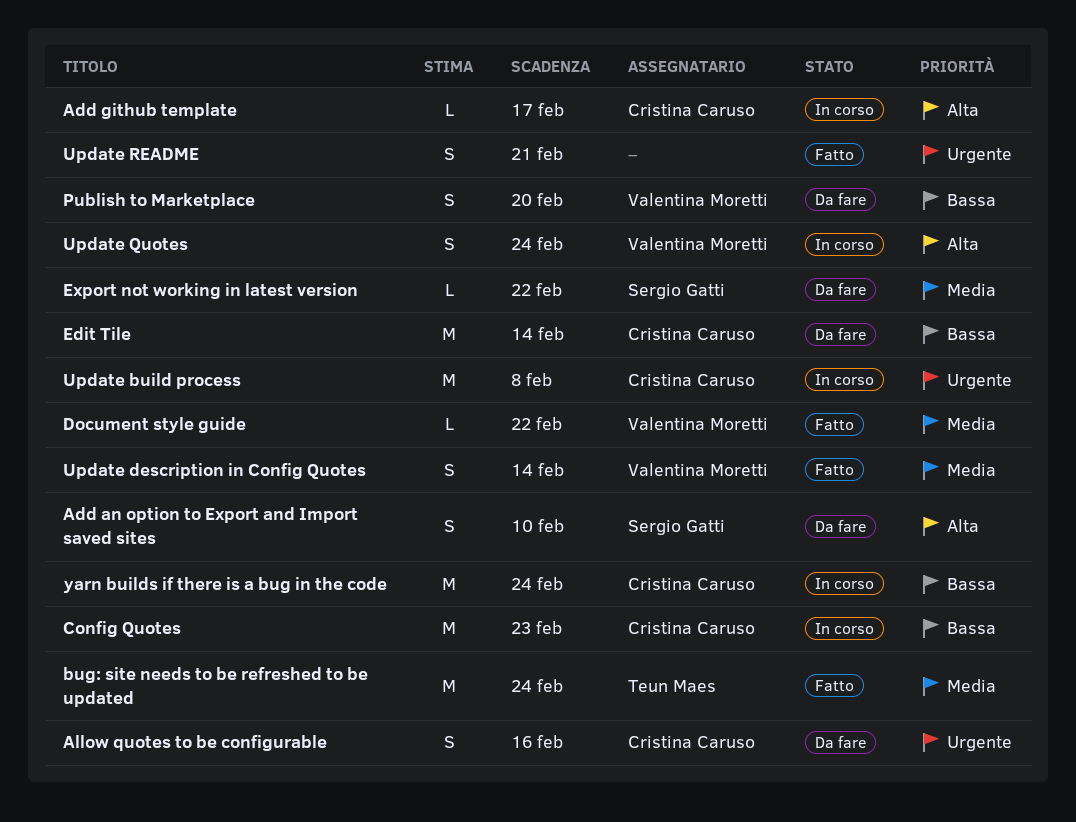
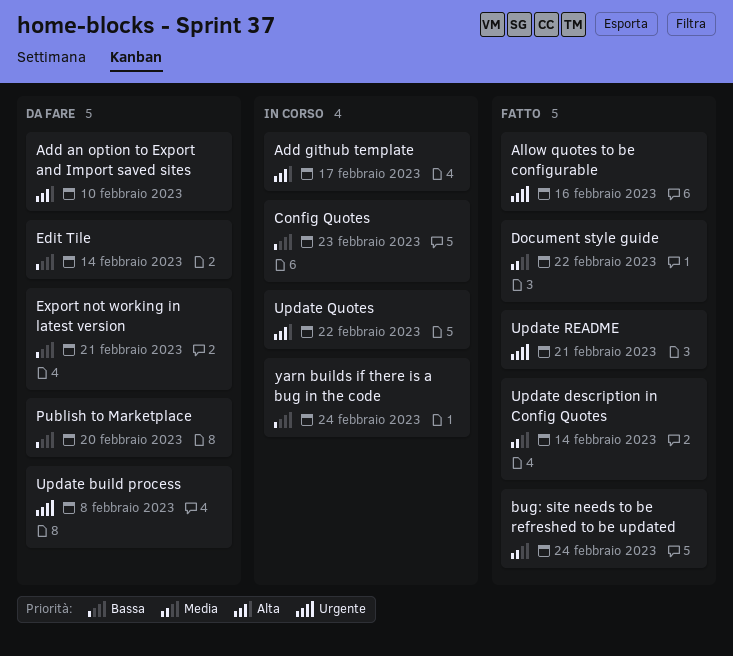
Allow quotes to be configurable, status: Da fare -> Fatto
Export not working in latest version, priority: Media -> Bassa
Export not working in latest version, due: Feb 22 -> Feb 21
Update build process, status: In corso -> Da fare
Update Quotes, due: Feb 24 -> Feb 22

